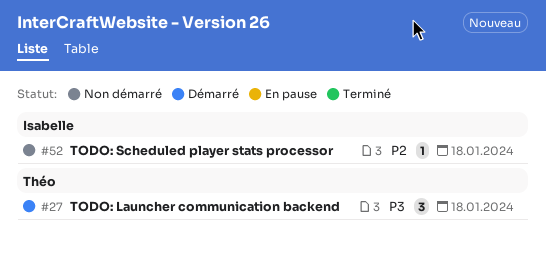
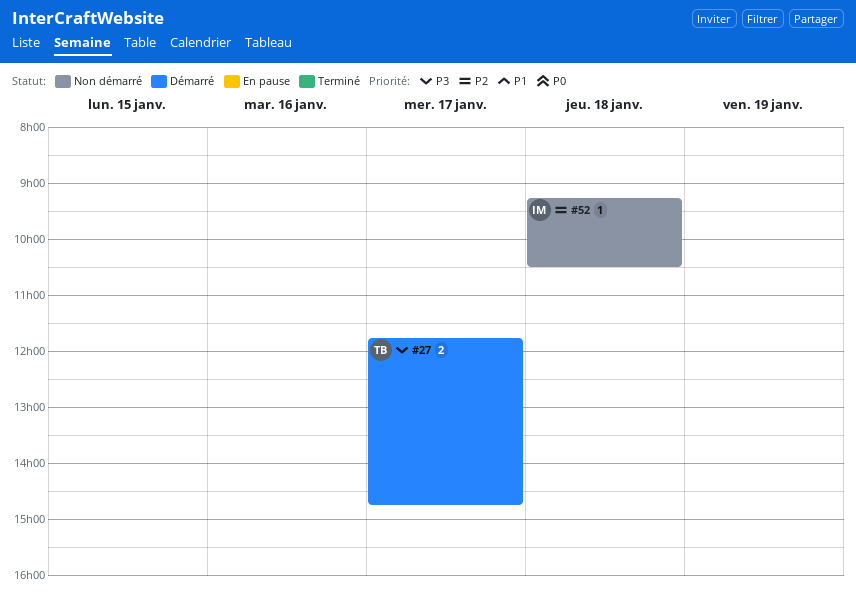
#27, estimate: 3 -> 2
#27, day: Jan 18 -> Jan 17

